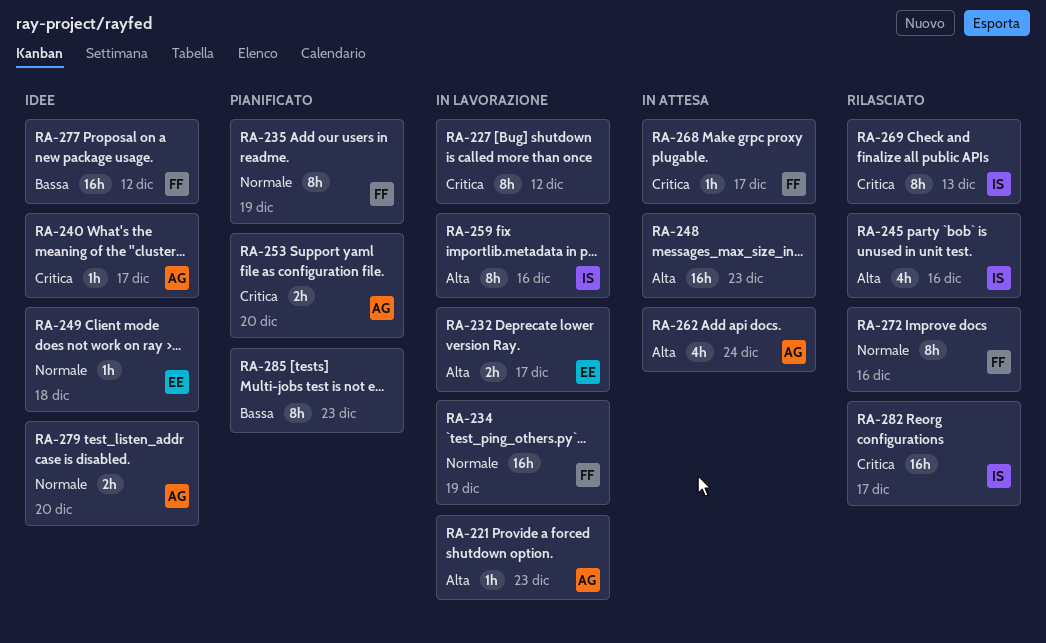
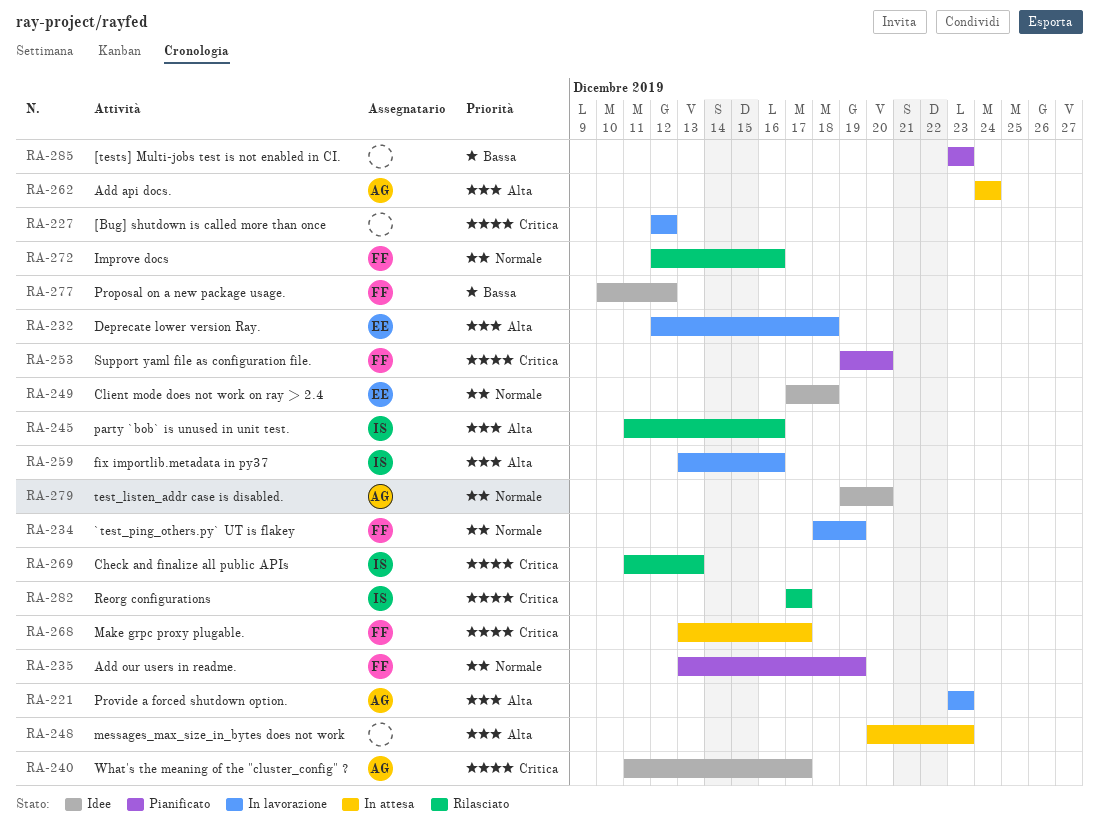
RA-232, due: Dec 17 -> Dec 18
RA-253, owner: AG -> FF

